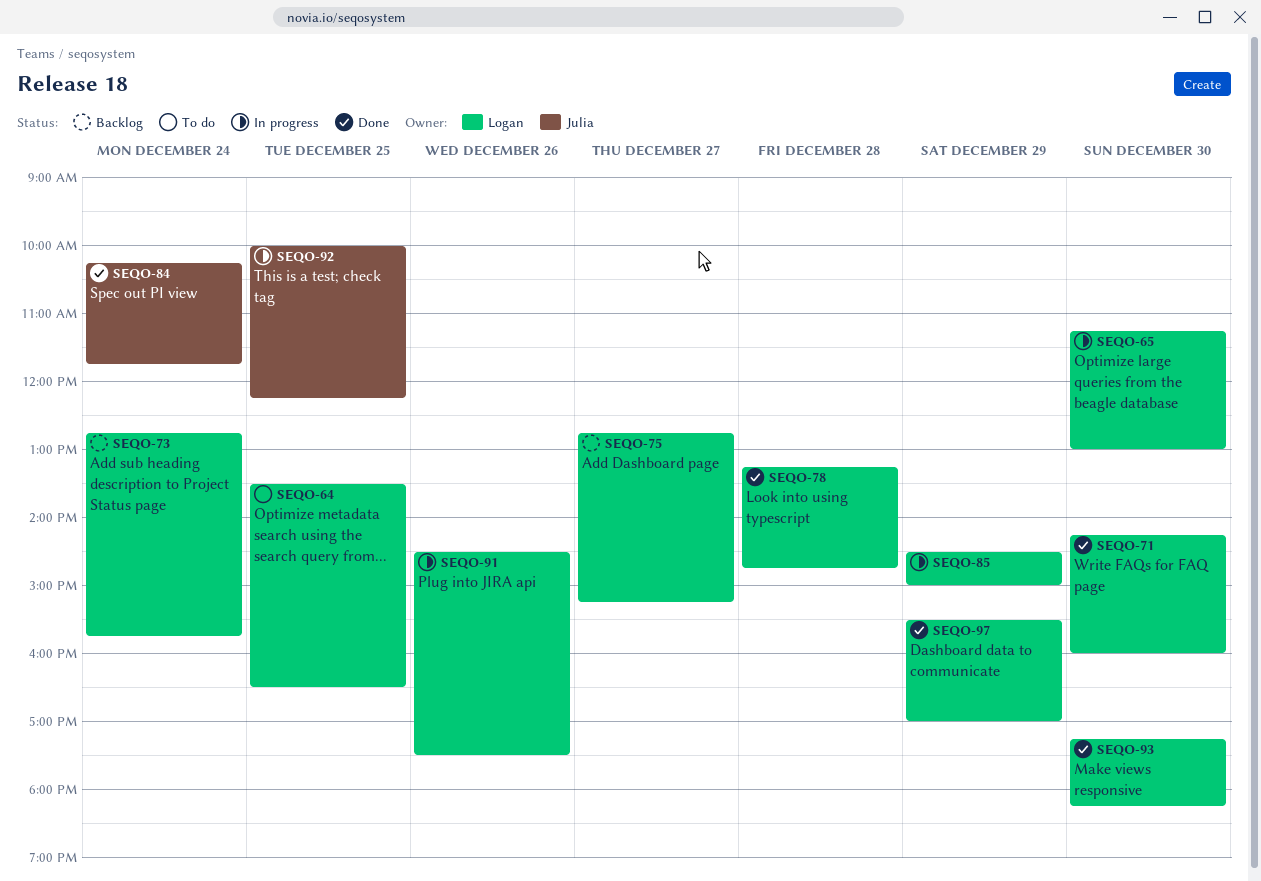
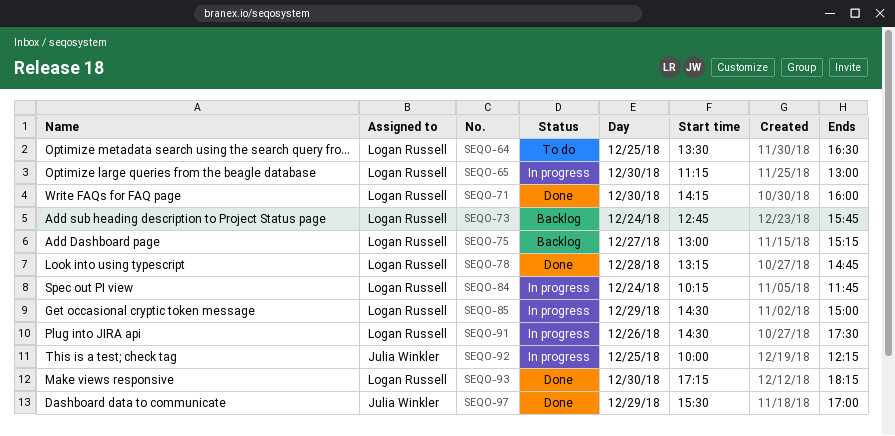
SEQO-75, begins: 12:45 -> 13:00
SEQO-84, status: Done -> In progress
SEQO-84, owner: Julia Winkler -> Logan Russell
SEQO-97, owner: Logan Russell -> Julia Winkler

